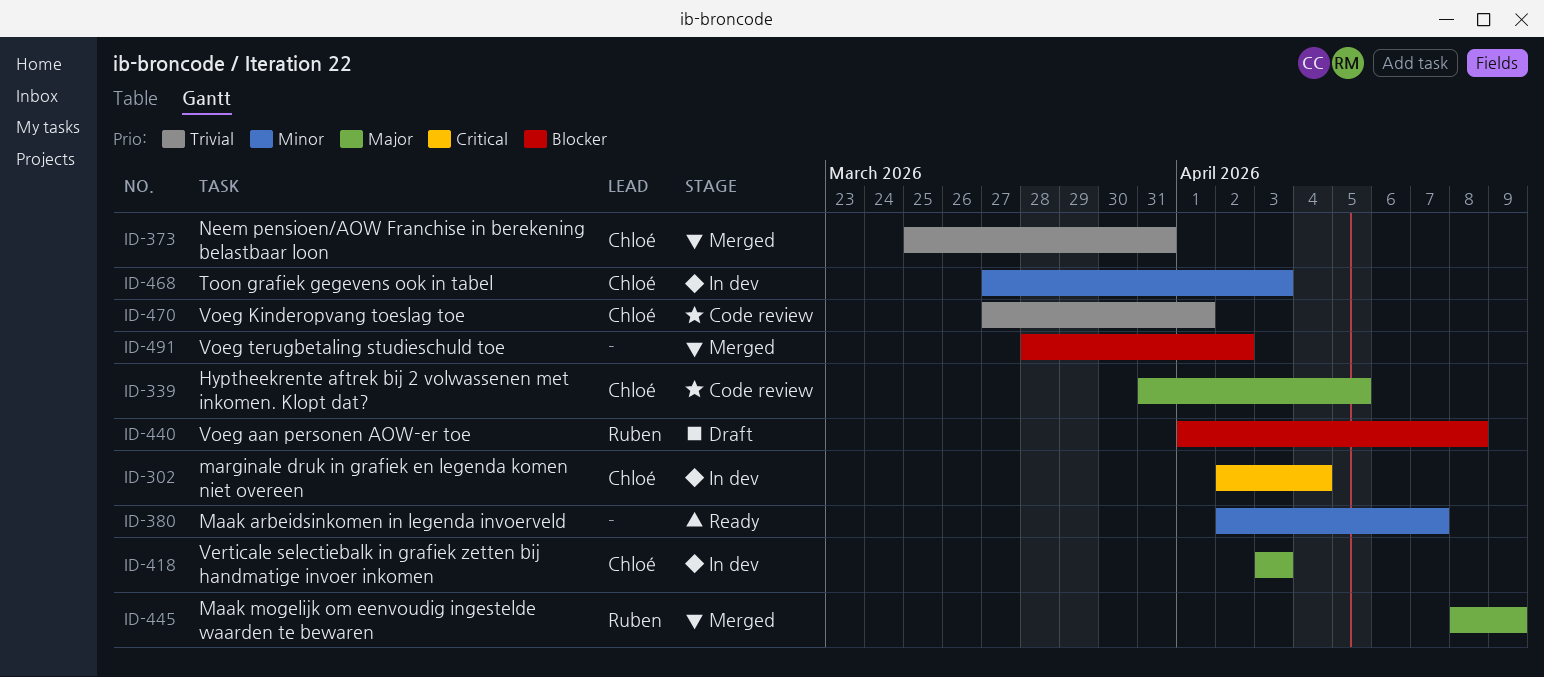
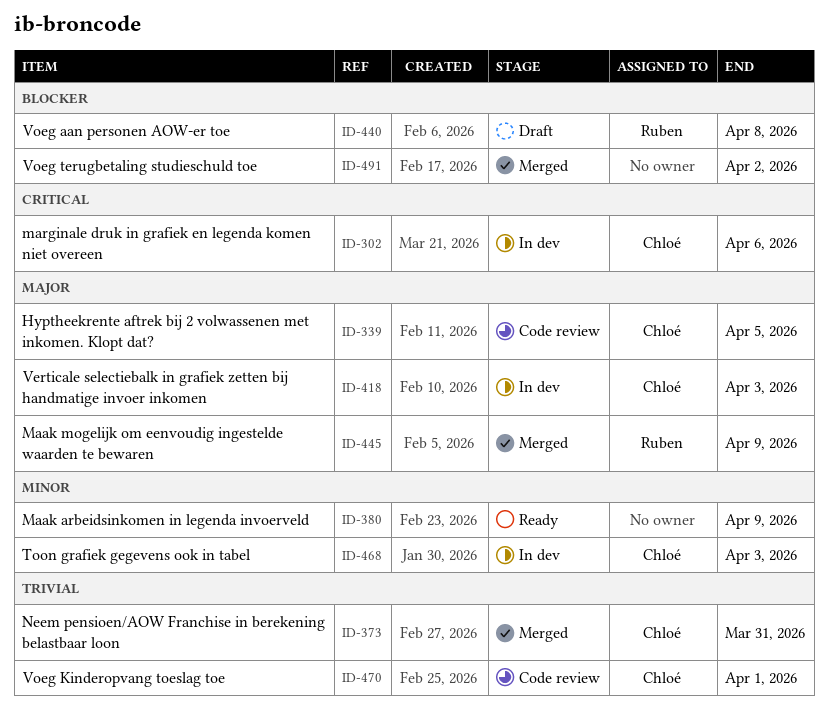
ID-302, due: Apr 4 -> Apr 6
ID-380, due: Apr 7 -> Apr 9

